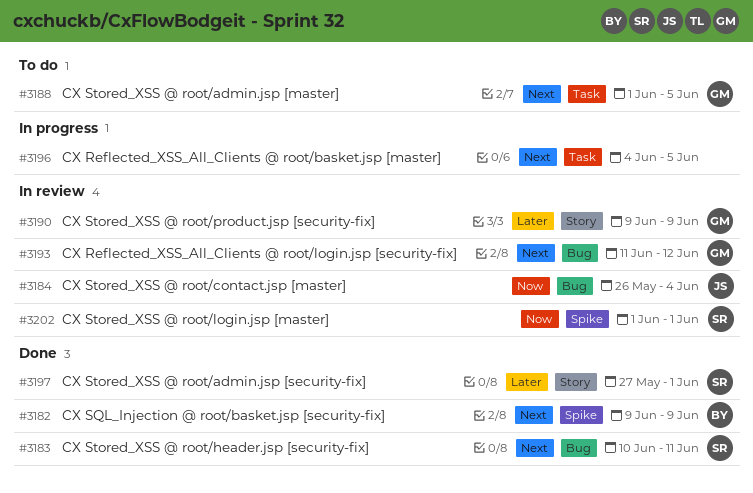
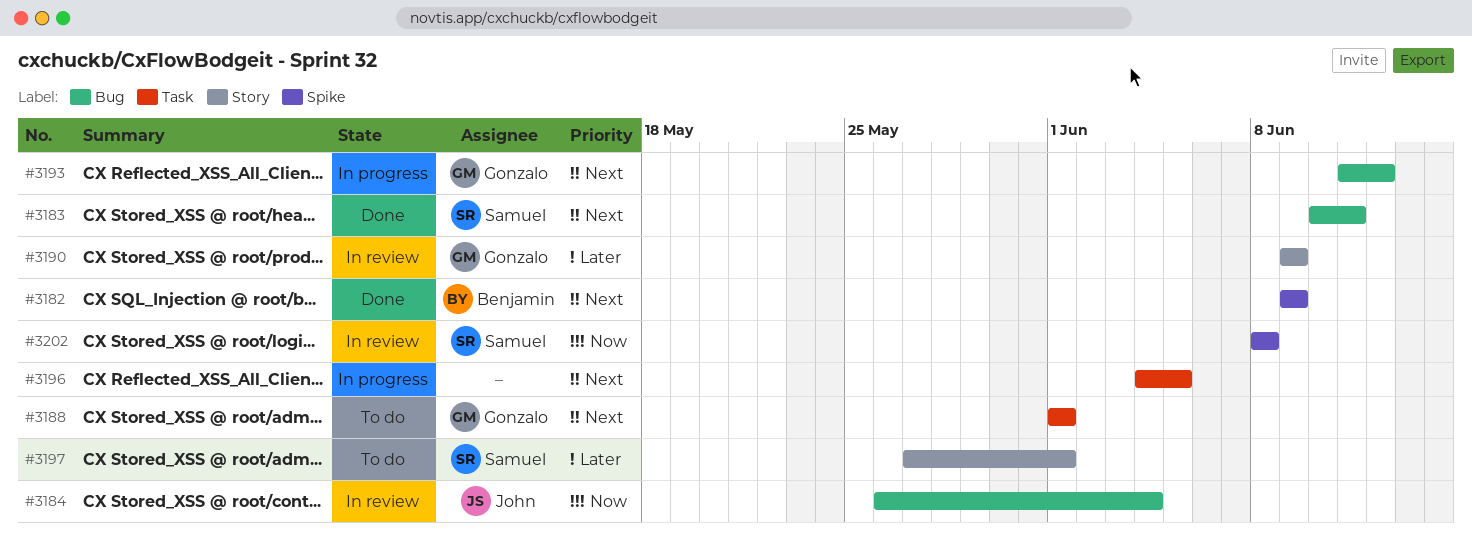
#3188, due: Jun 5 -> Jun 1
#3193, status: In review -> In progress
#3197, status: Done -> To do
#3202, start: Jun 1 -> Jun 8
#3202, due: Jun 1 -> Jun 8

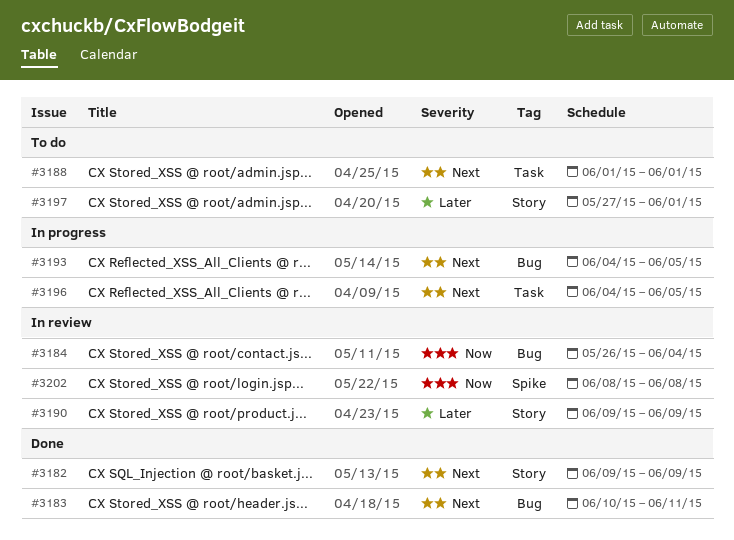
#3182, label: Spike -> Story
#3193, start: Jun 11 -> Jun 4
#3193, due: Jun 12 -> Jun 5

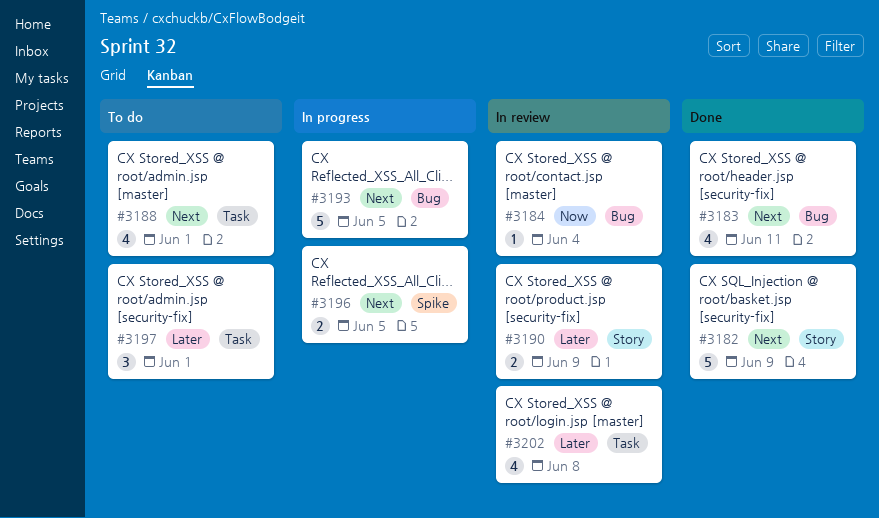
#3196, label: Task -> Spike
#3197, label: Story -> Task
#3202, priority: Now -> Later
#3202, label: Spike -> Task

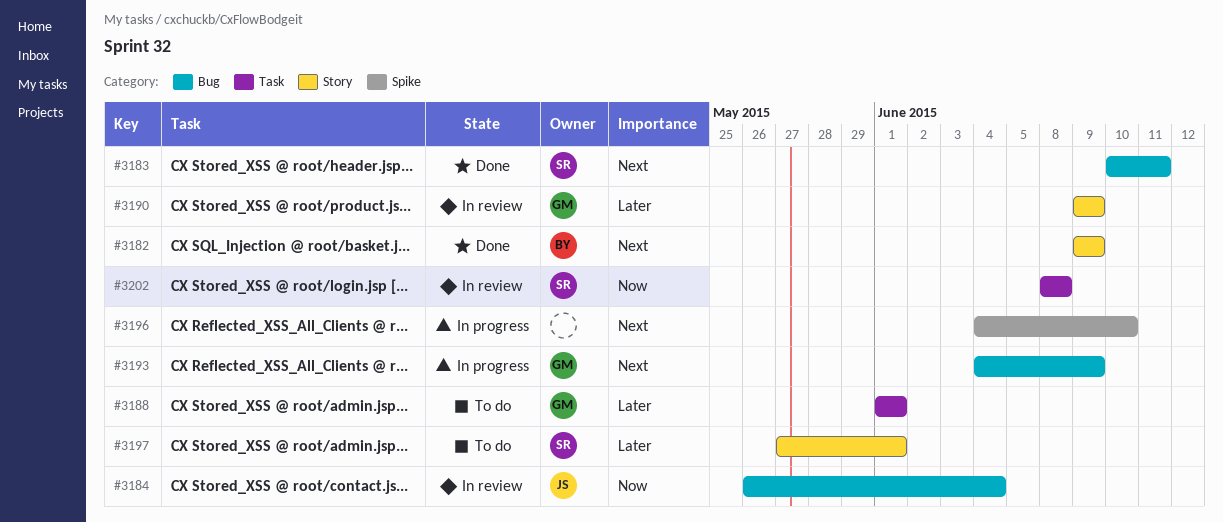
#3188, priority: Next -> Later
#3193, due: Jun 5 -> Jun 9
#3196, due: Jun 5 -> Jun 10
#3197, label: Task -> Story
#3202, priority: Later -> Now

